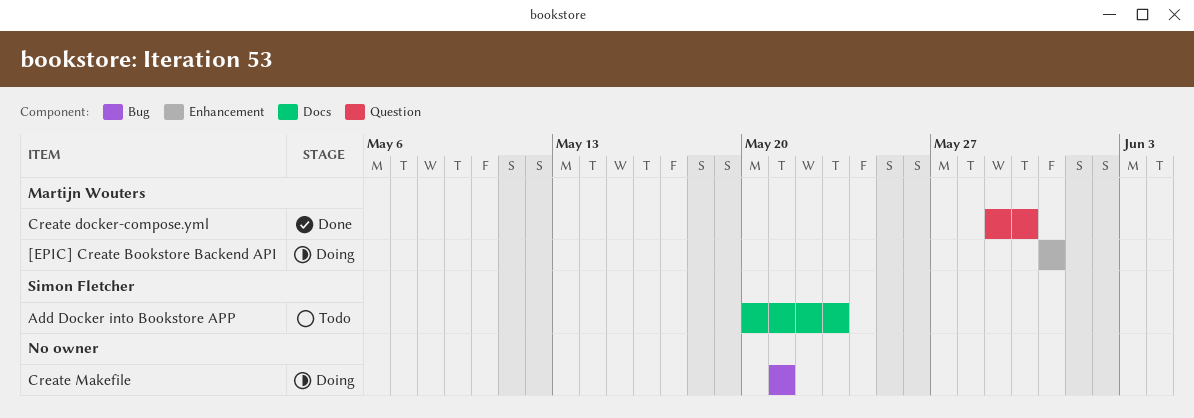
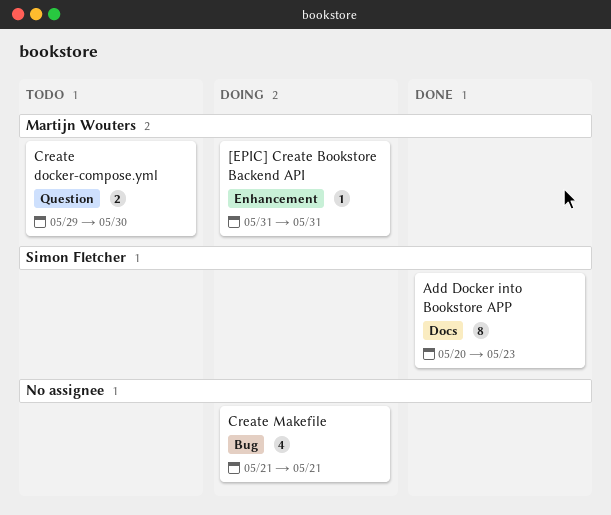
Add Docker into Bookstore APP, status: Todo -> Done
Create docker-compose.yml, status: Done -> Todo

